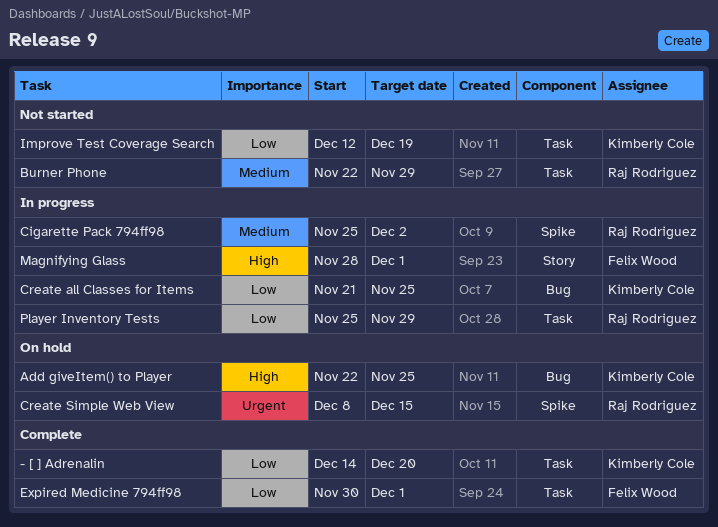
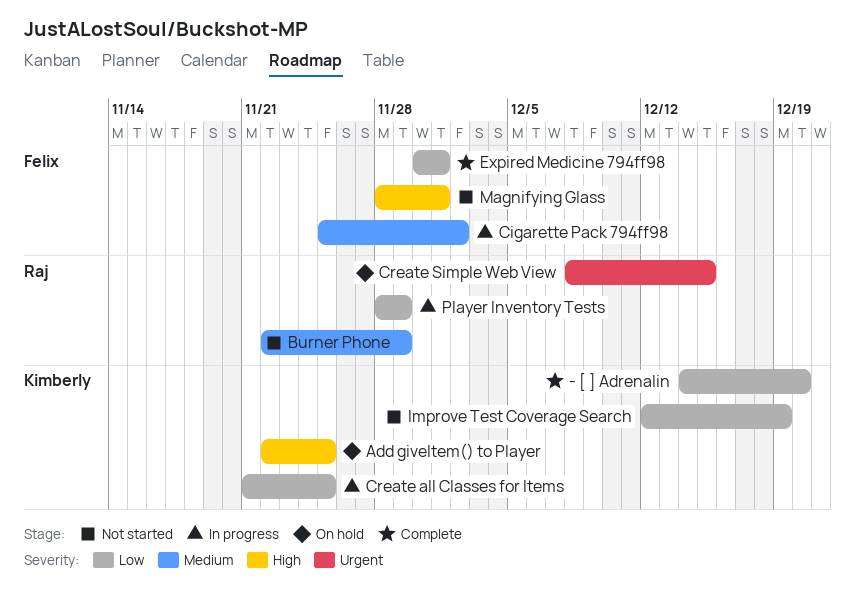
Cigarette Pack 794ff98, owner: Raj Rodriguez -> Felix Wood
Magnifying Glass, status: In progress -> Not started
Player Inventory Tests, start: Nov 25 -> Nov 28

